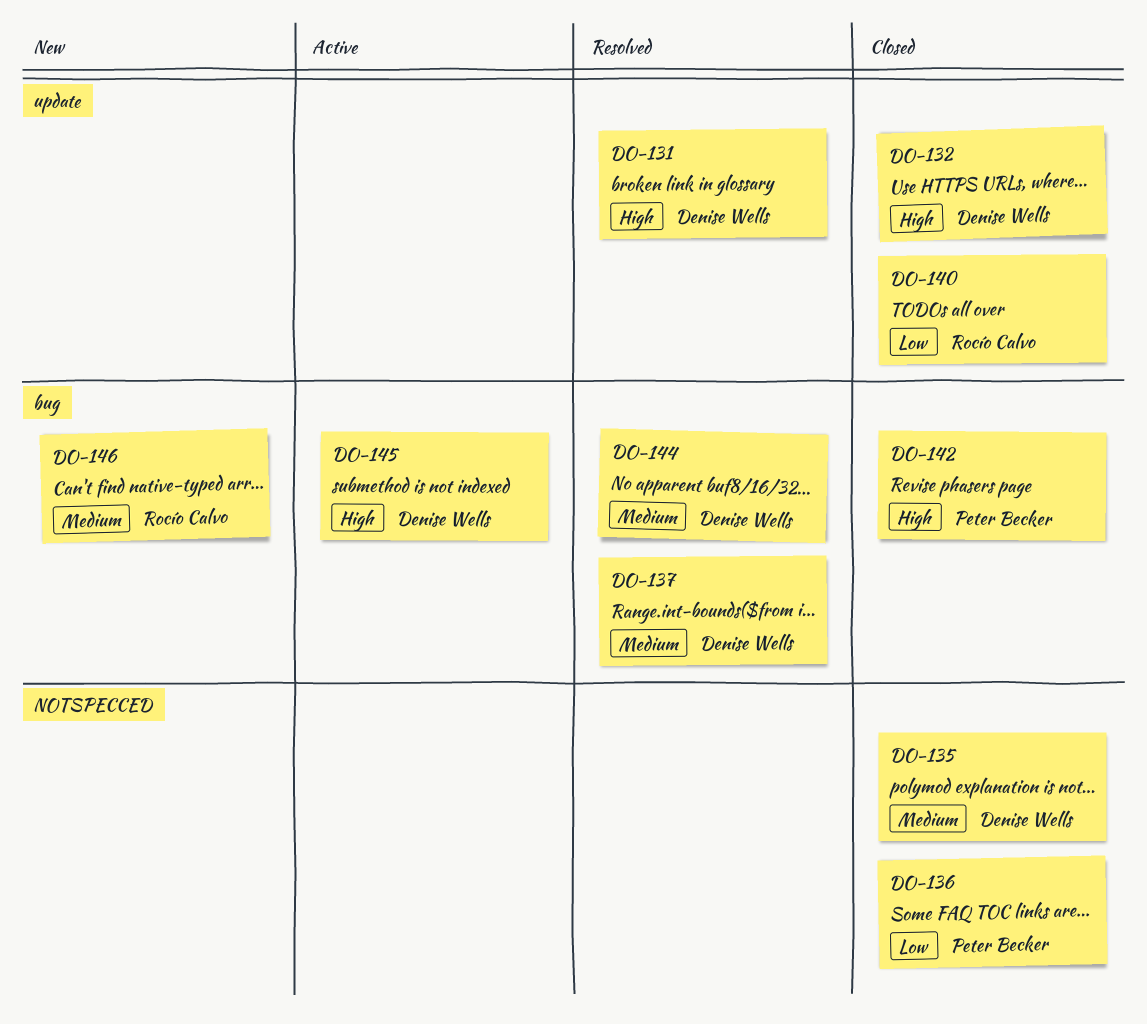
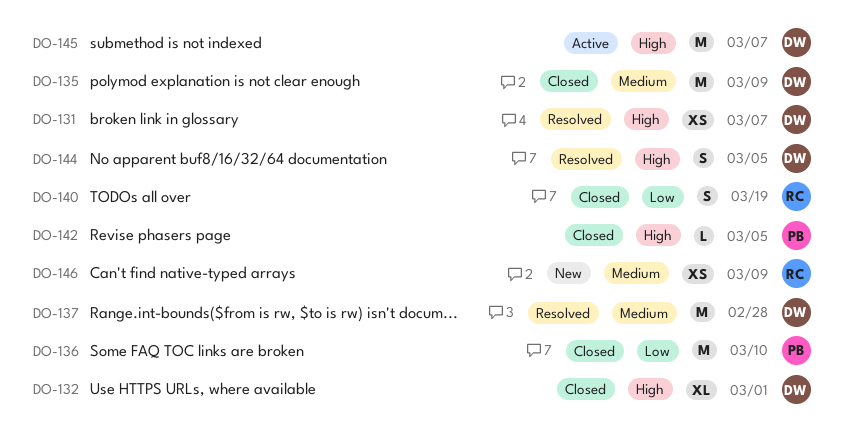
DO-144, priority: Medium -> High

